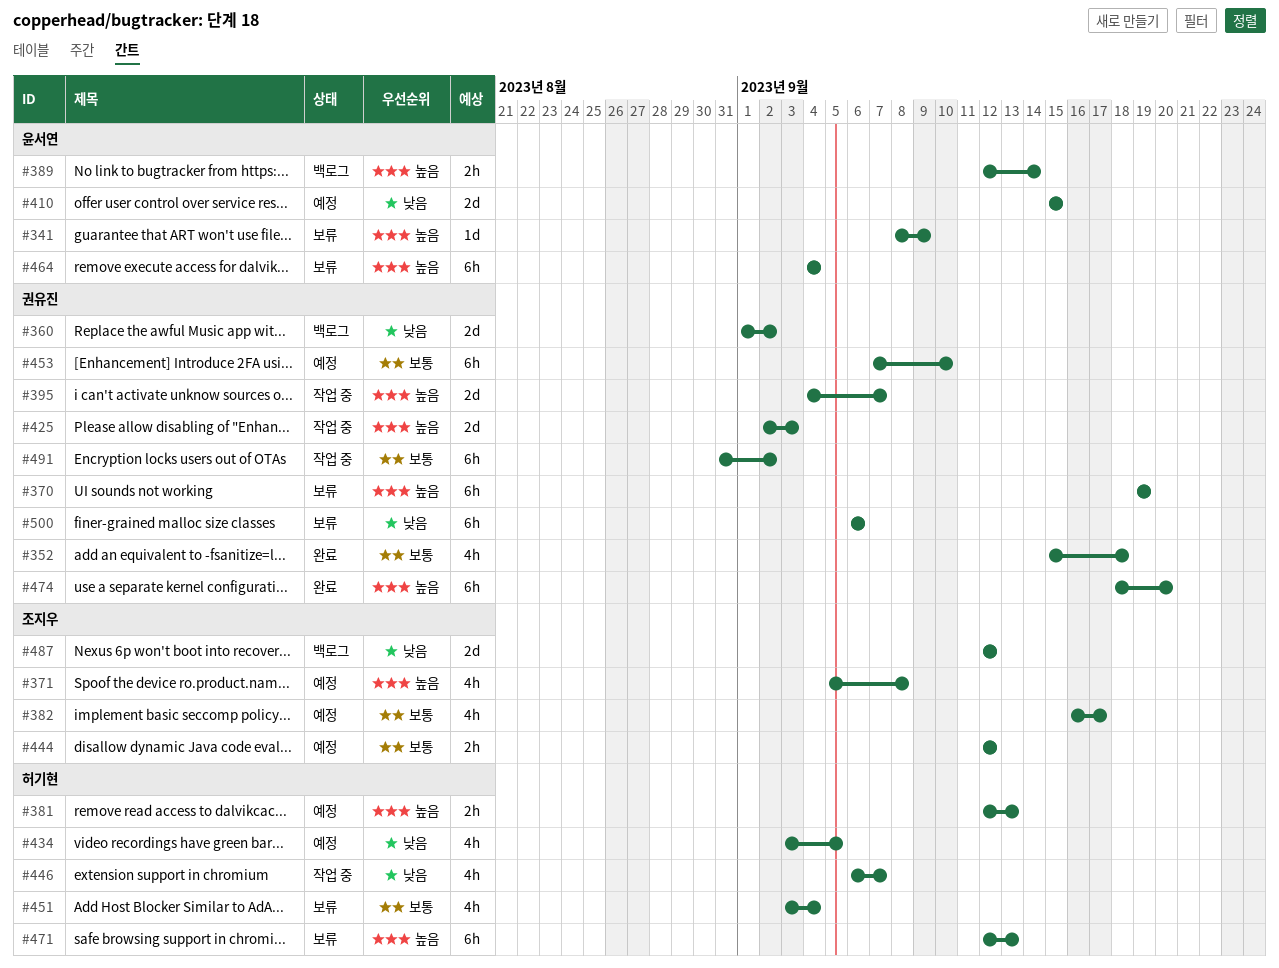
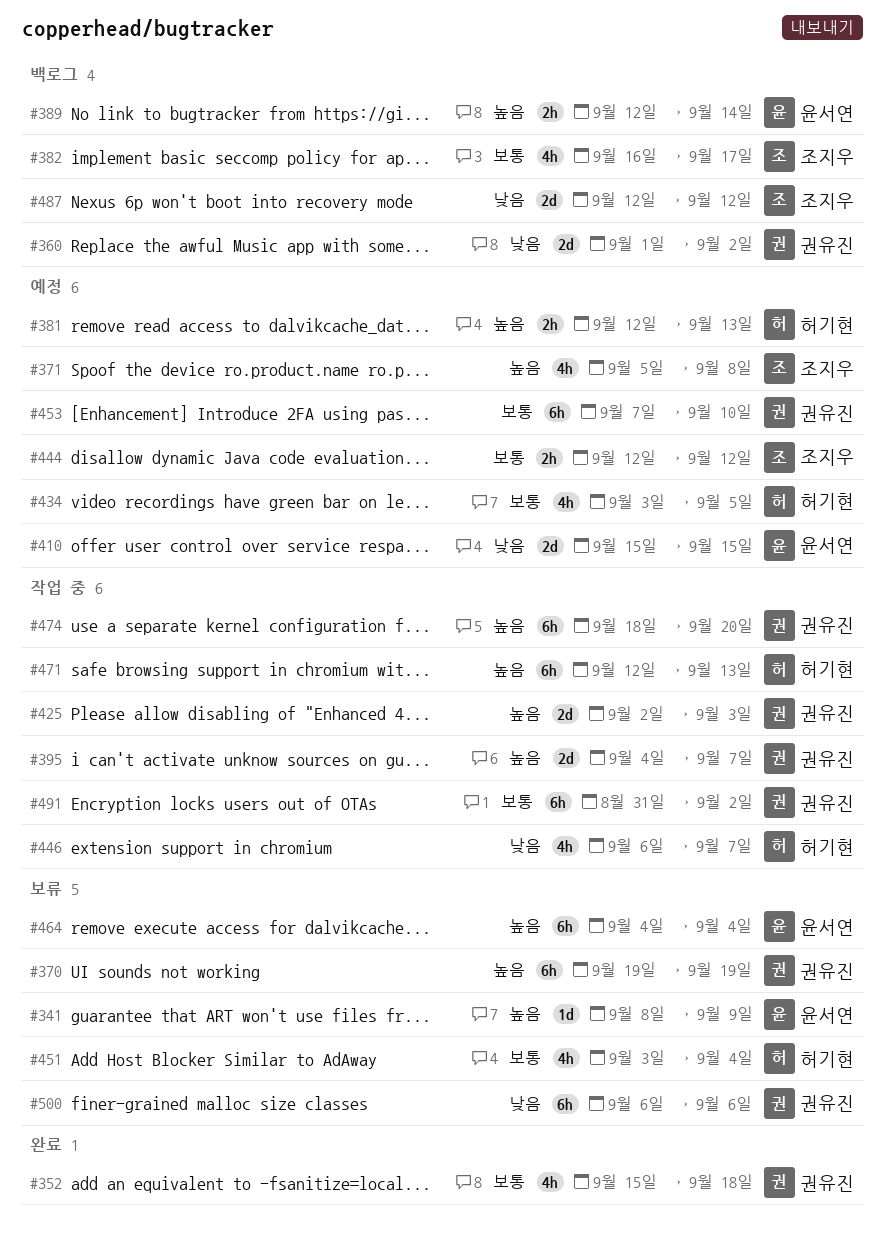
#382, status: 예정 -> 백로그
#434, priority: 낮음 -> 보통
#471, status: 보류 -> 작업 중
#474, status: 완료 -> 작업 중

